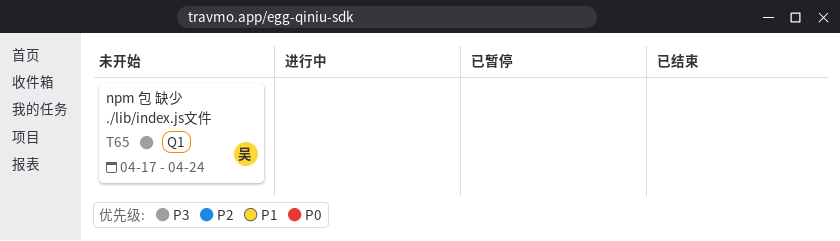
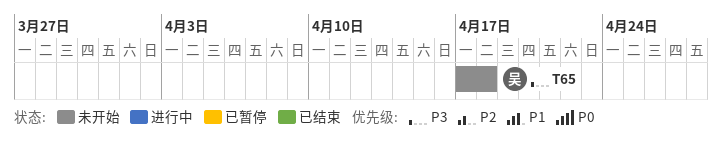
T65, due: Apr 24 -> Apr 18

